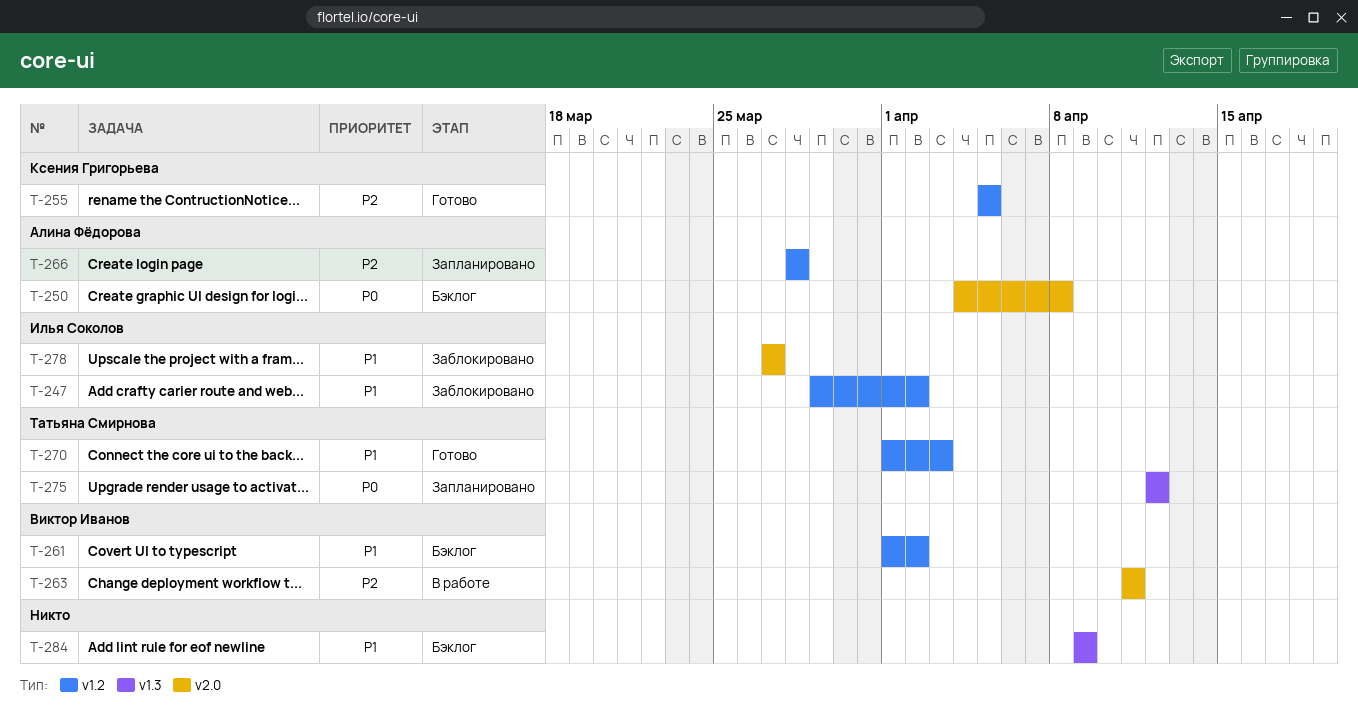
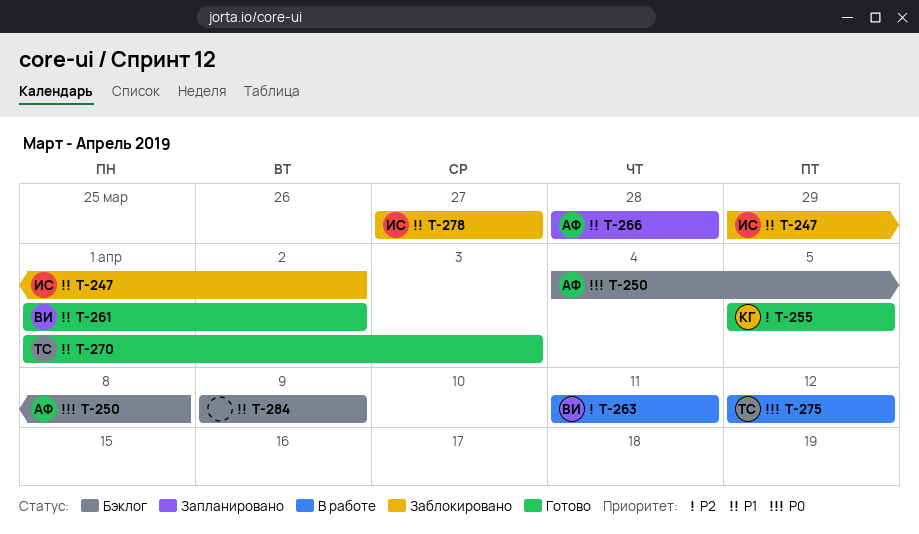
T-261, status: Бэклог -> Готово
T-266, priority: P2 -> P1
T-275, status: Запланировано -> В работе

